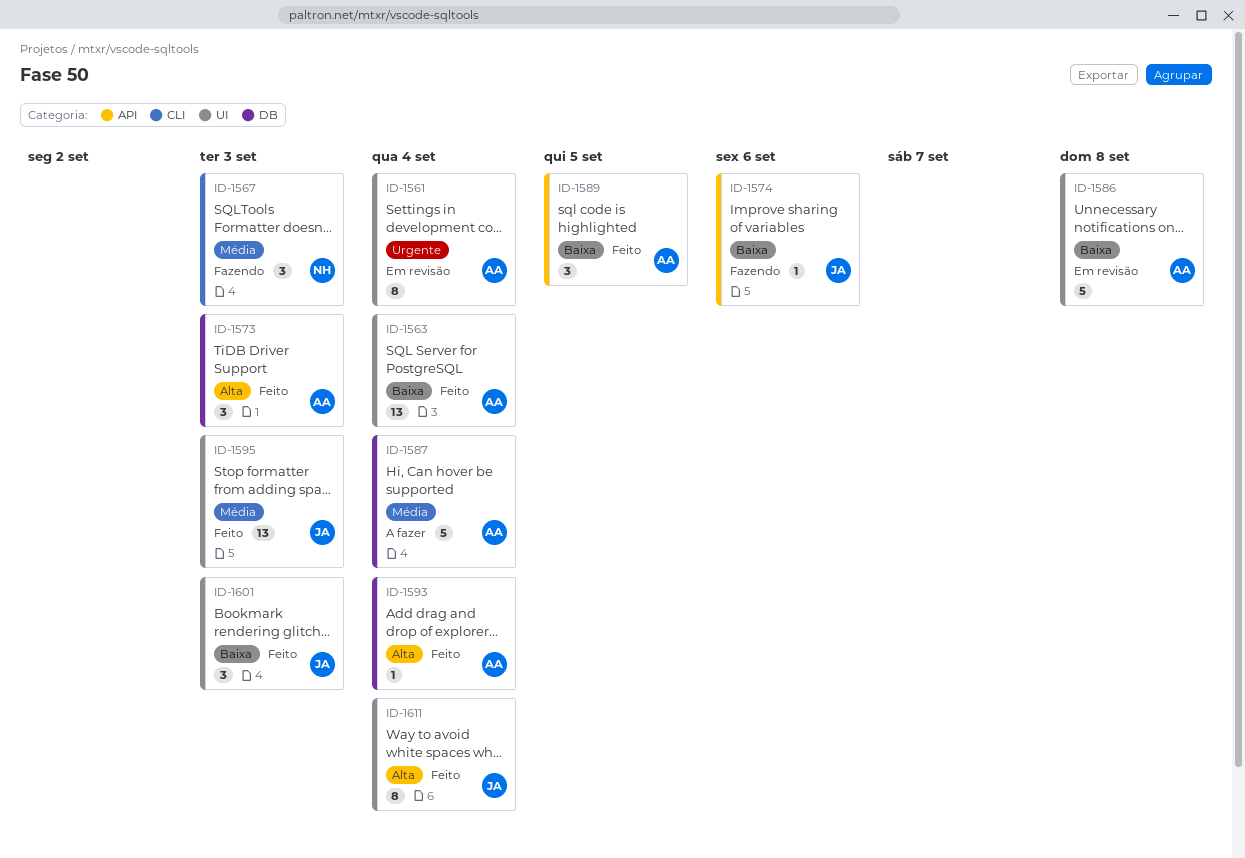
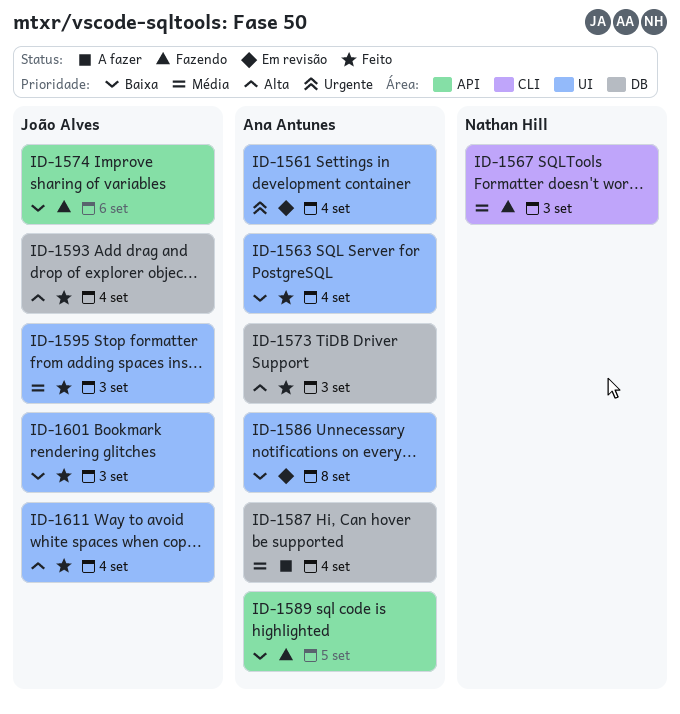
ID-1589, status: Feito -> Fazendo
ID-1593, owner: Ana Antunes -> João Alves

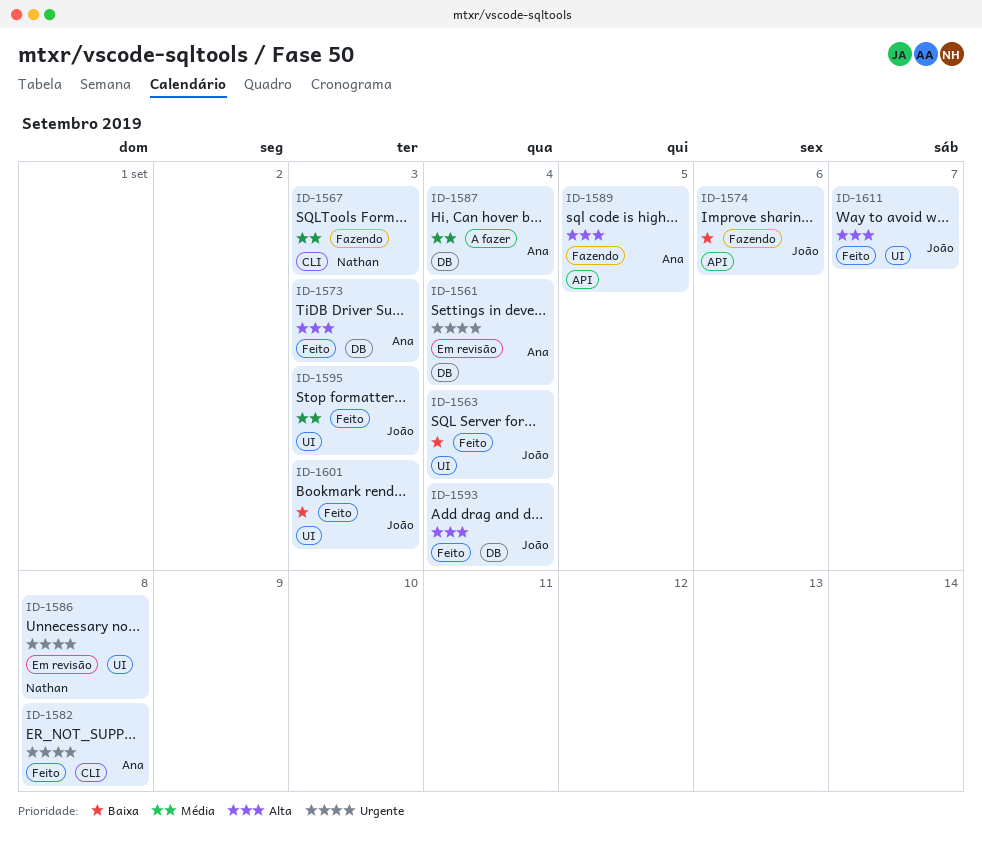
ID-1561, label: UI -> DB
ID-1563, owner: Ana Antunes -> João Alves
ID-1582: none -> present
ID-1586, owner: Ana Antunes -> Nathan Hill
ID-1586, priority: Baixa -> Urgente
ID-1589, priority: Baixa -> Alta
ID-1611, due: Sep 4 -> Sep 7

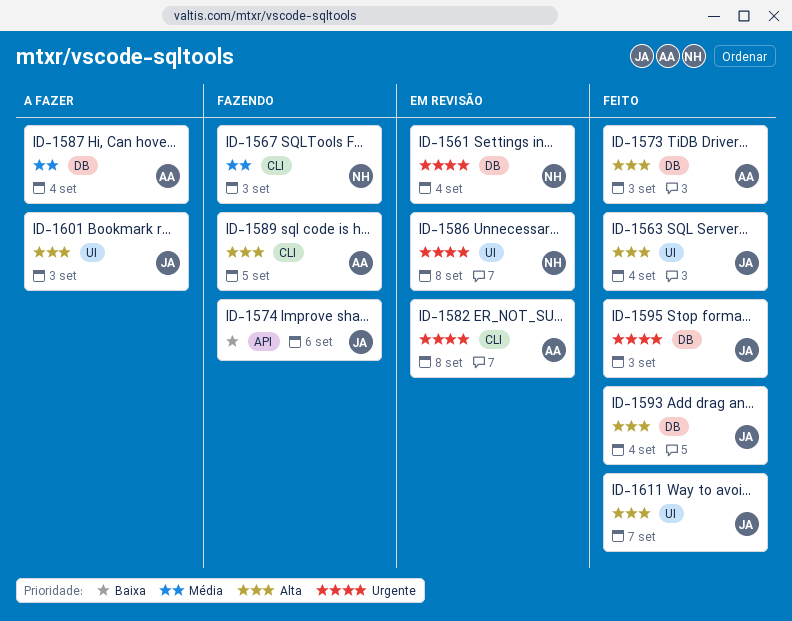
ID-1561, owner: Ana -> Nathan
ID-1563, priority: Baixa -> Alta
ID-1582, status: Feito -> Em revisão
ID-1589, label: API -> CLI
ID-1595, priority: Média -> Urgente
ID-1595, label: UI -> DB
ID-1601, status: Feito -> A fazer
ID-1601, priority: Baixa -> Alta

